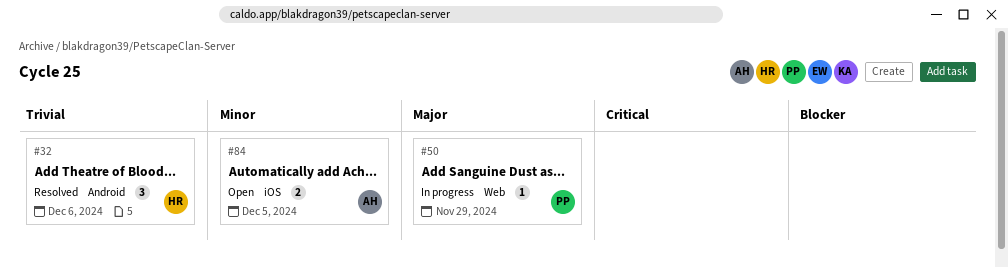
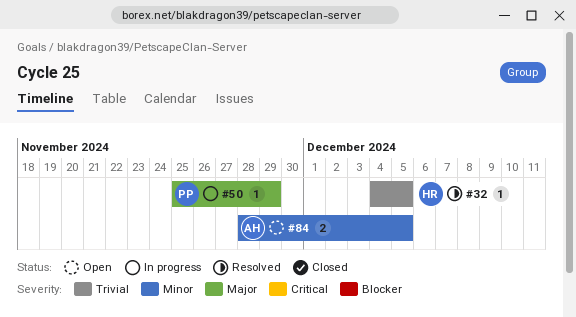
#32, estimate: 3 -> 1
#32, due: Dec 6 -> Dec 5

